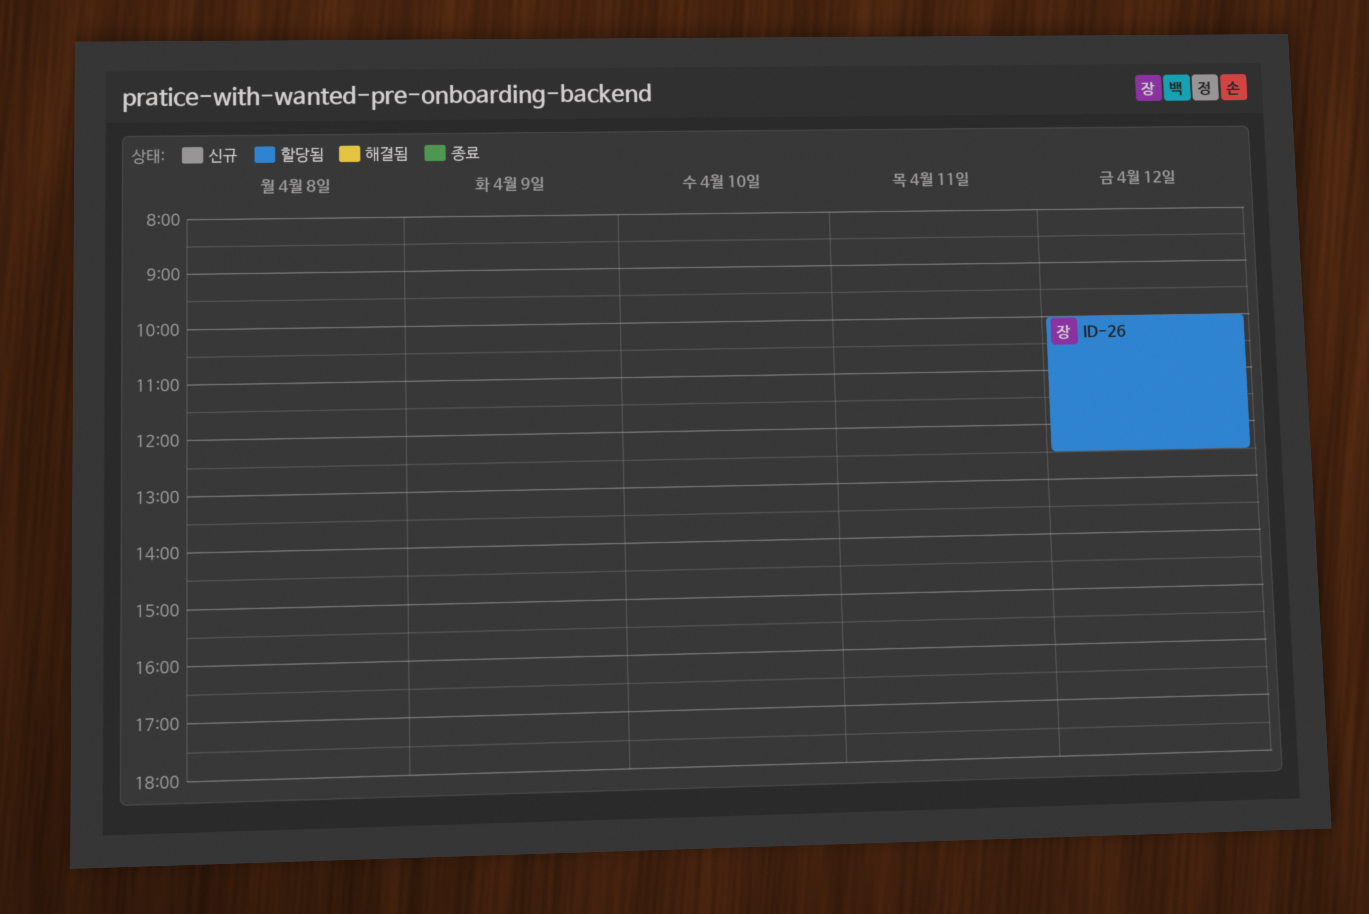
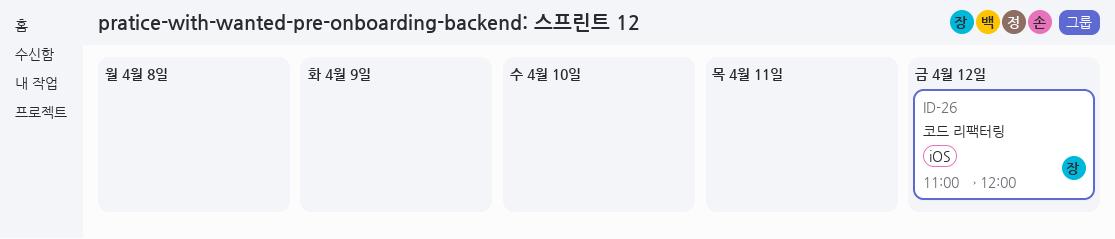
ID-26, begins: 10:00 -> 11:00
ID-26, ends: 12:30 -> 12:00

